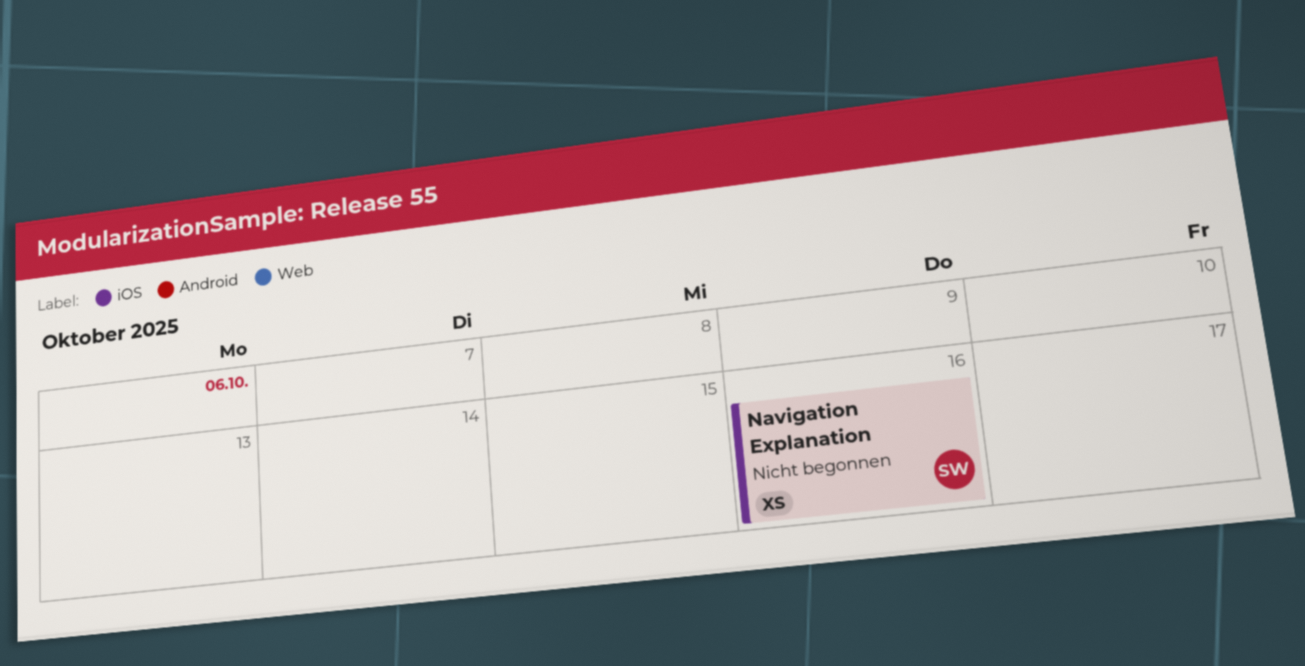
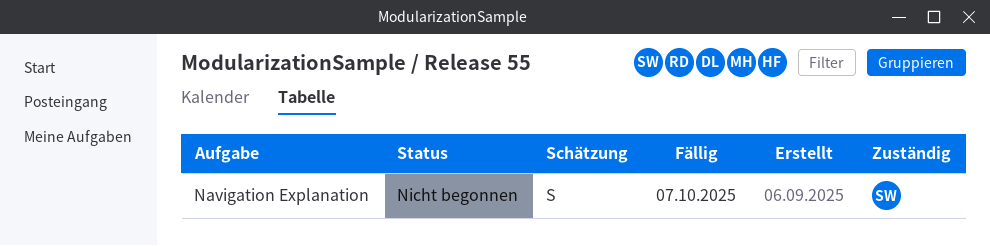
Navigation Explanation, estimate: XS -> S
Navigation Explanation, due: Oct 16 -> Oct 7

